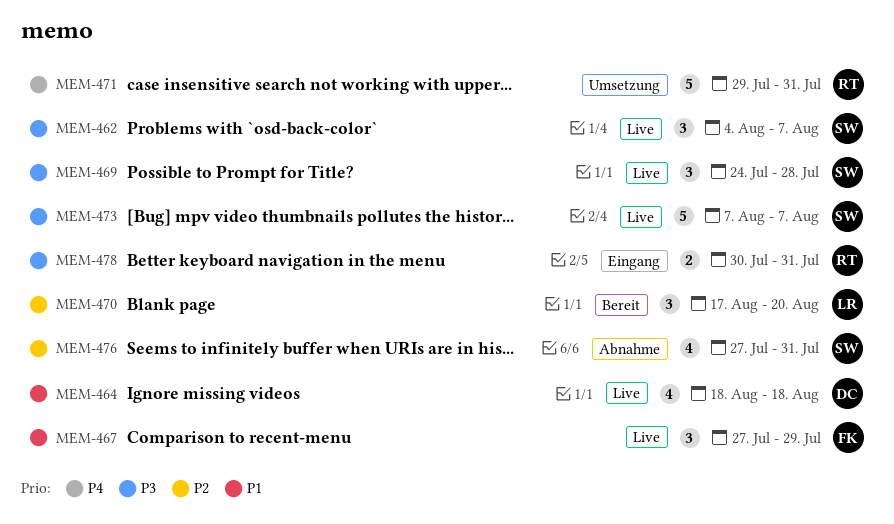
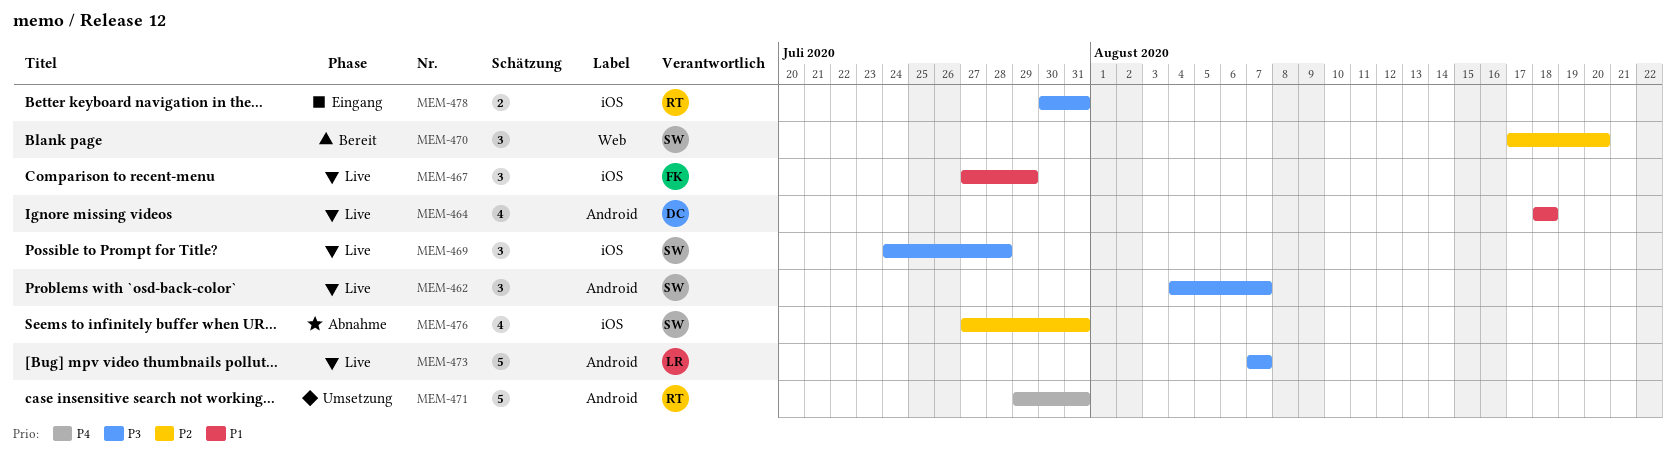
MEM-470, owner: LR -> SW
MEM-473, owner: SW -> LR

